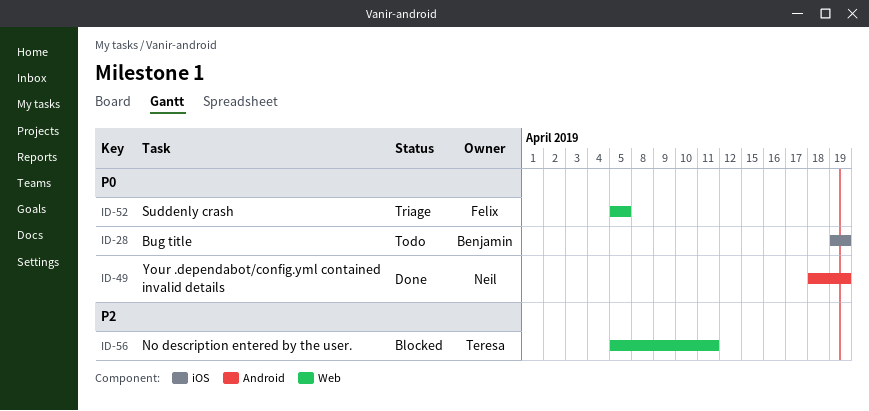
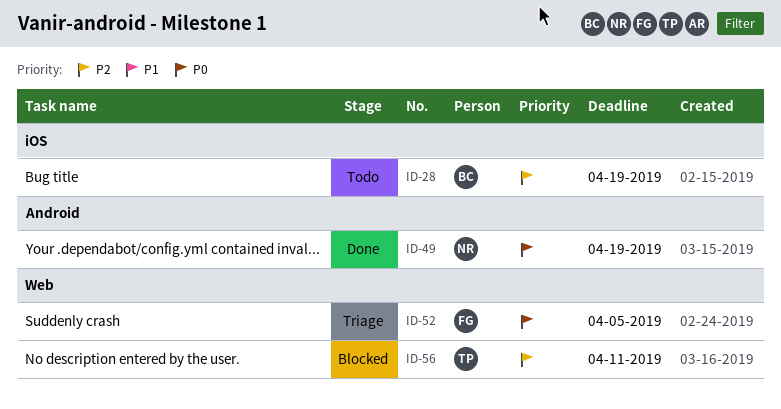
ID-28, priority: P0 -> P2

